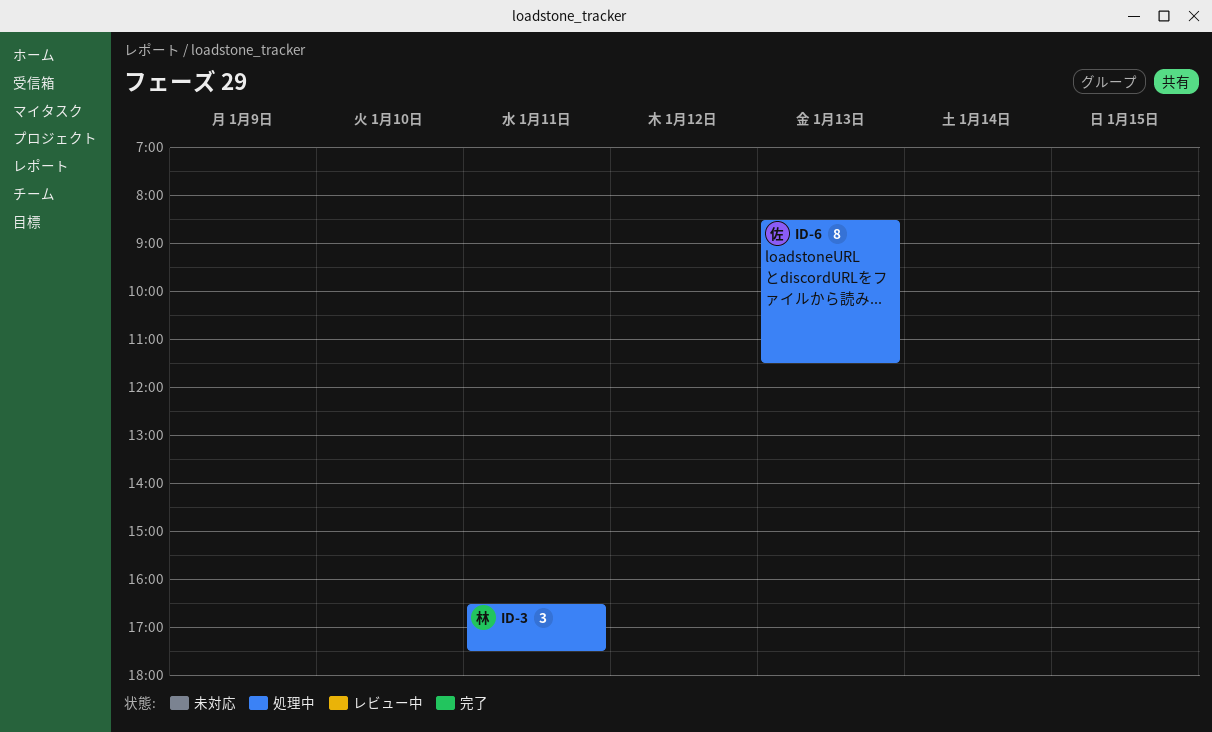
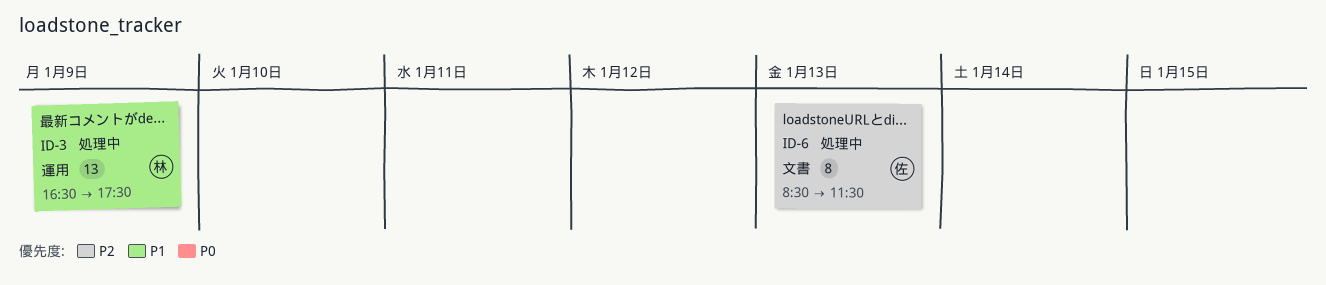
ID-3, estimate: 3 -> 13
ID-3, day: Jan 11 -> Jan 9

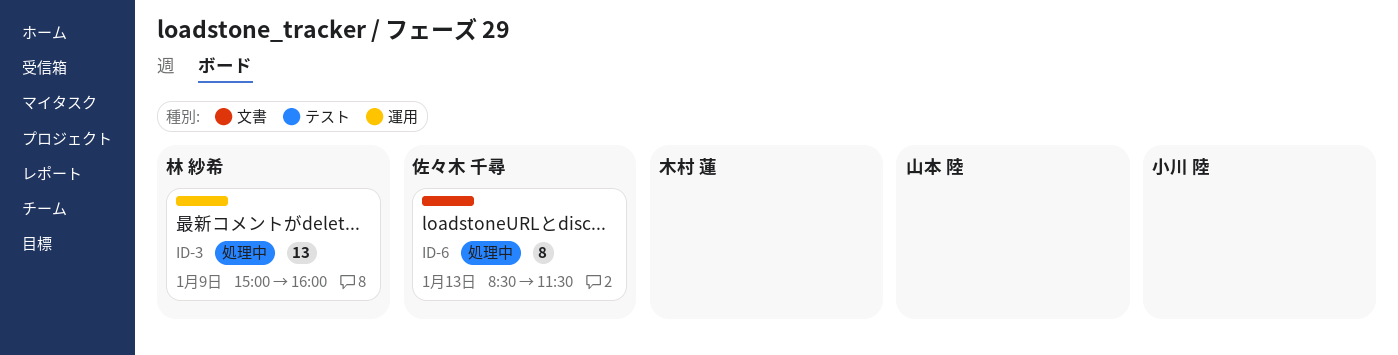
ID-3, begins: 16:30 -> 15:00
ID-3, ends: 17:30 -> 16:00

